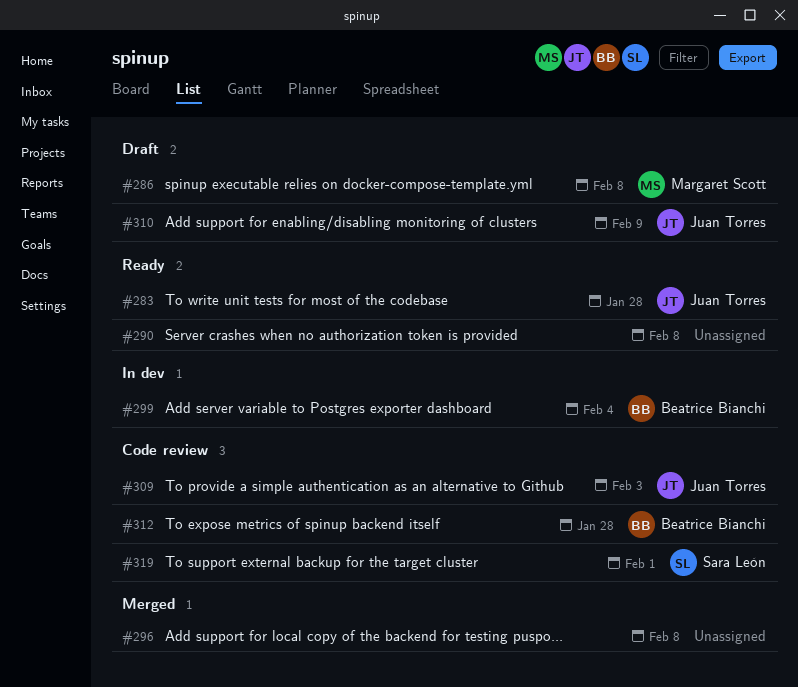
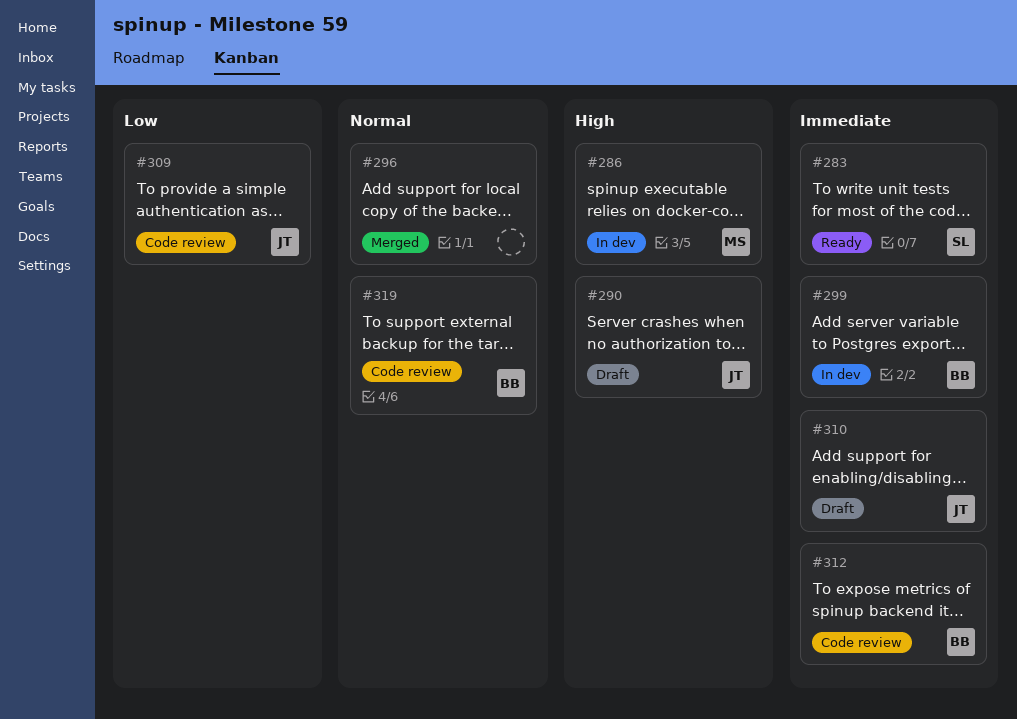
#283, owner: Juan Torres -> Sara León
#286, status: Draft -> In dev
#290, status: Ready -> Draft
#290, owner: none -> Juan Torres
#319, owner: Sara León -> Beatrice Bianchi

